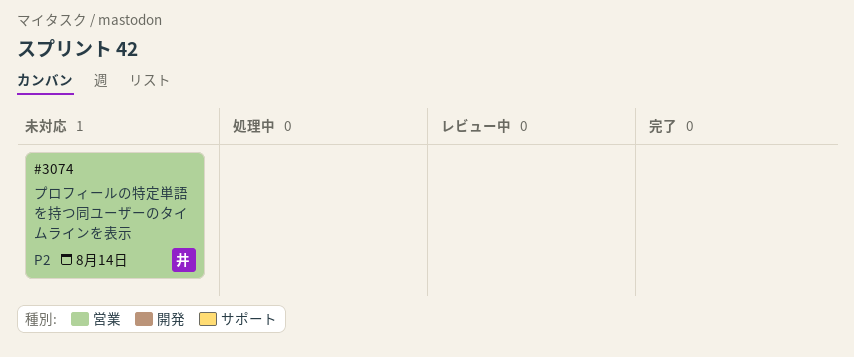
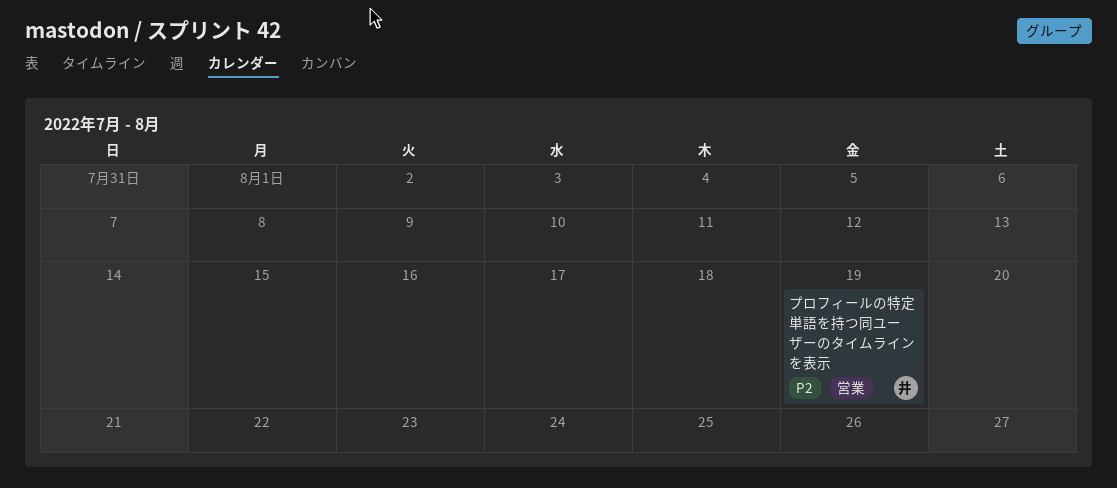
プロフィールの特定単語を持つ同ユーザーのタイムラインを表示, due: Aug 14 -> Aug 19

